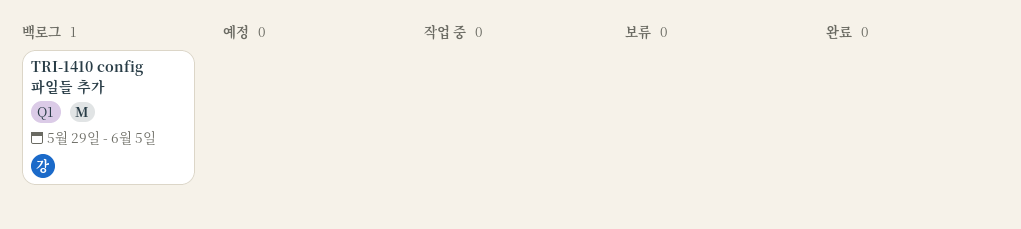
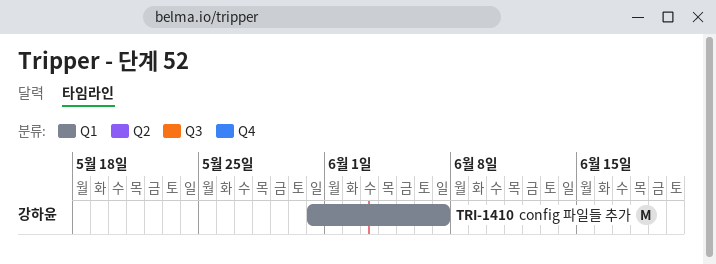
TRI-1410, start: May 29 -> May 31
TRI-1410, due: Jun 5 -> Jun 7

